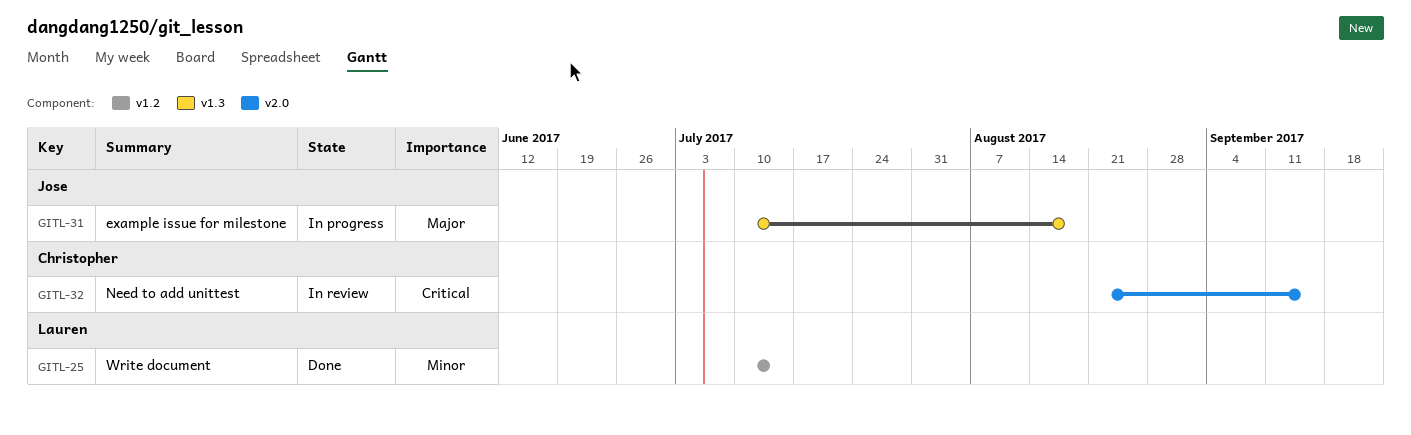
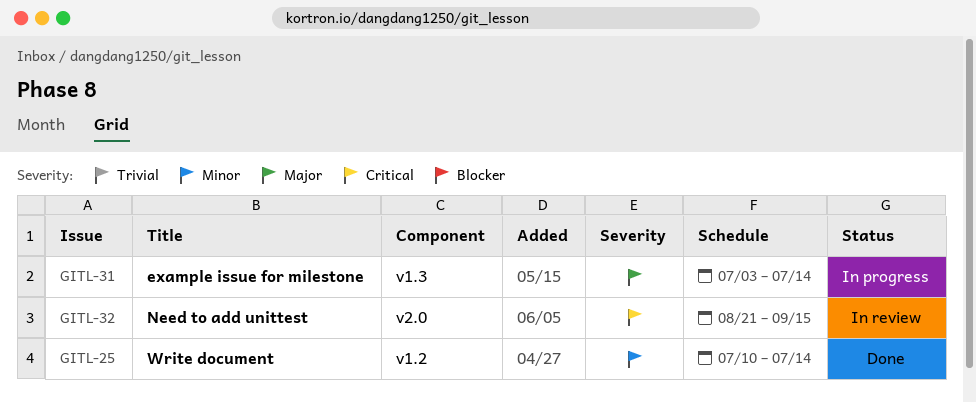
GITL-31, start: Jul 10 -> Jul 3
GITL-31, due: Aug 18 -> Jul 14

